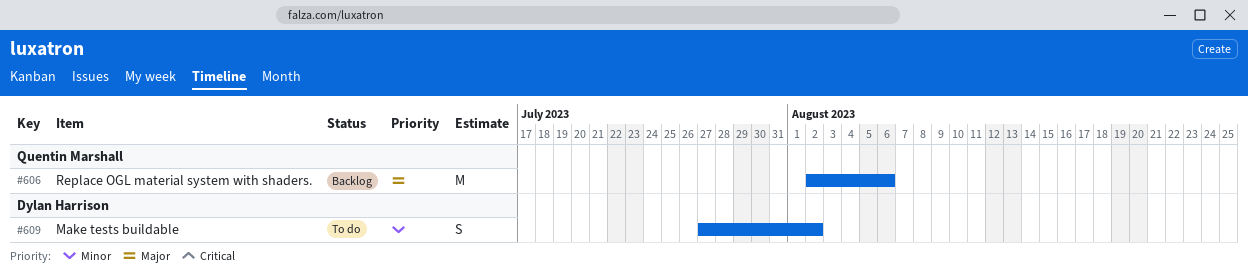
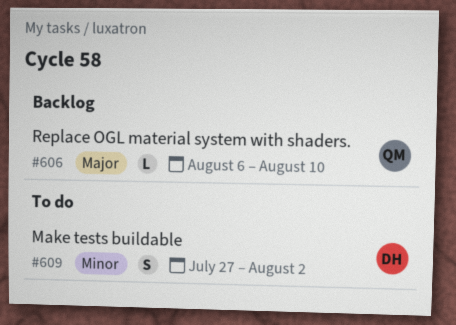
#606, estimate: M -> L
#606, start: Aug 2 -> Aug 6
#606, due: Aug 6 -> Aug 10

